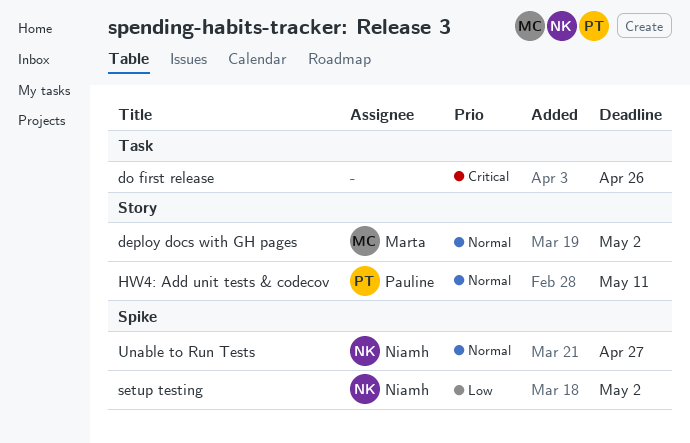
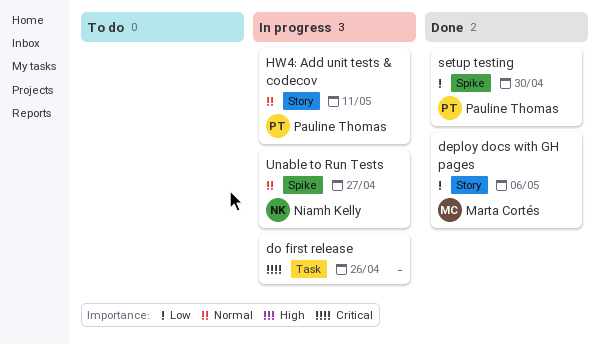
deploy docs with GH pages, priority: Normal -> Low
deploy docs with GH pages, due: May 2 -> May 6
setup testing, owner: Niamh Kelly -> Pauline Thomas
setup testing, due: May 2 -> Apr 30

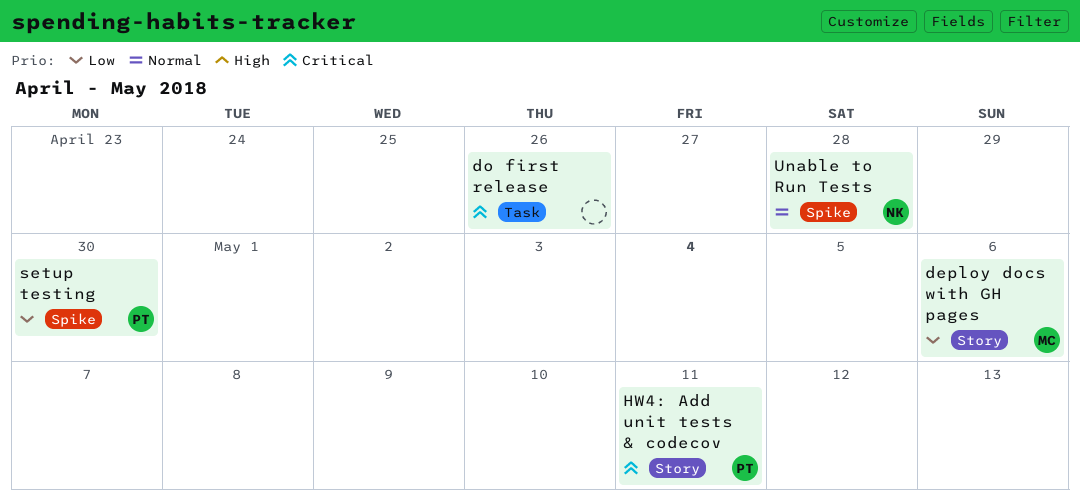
HW4: Add unit tests & codecov, priority: Normal -> Critical
Unable to Run Tests, due: Apr 27 -> Apr 28

